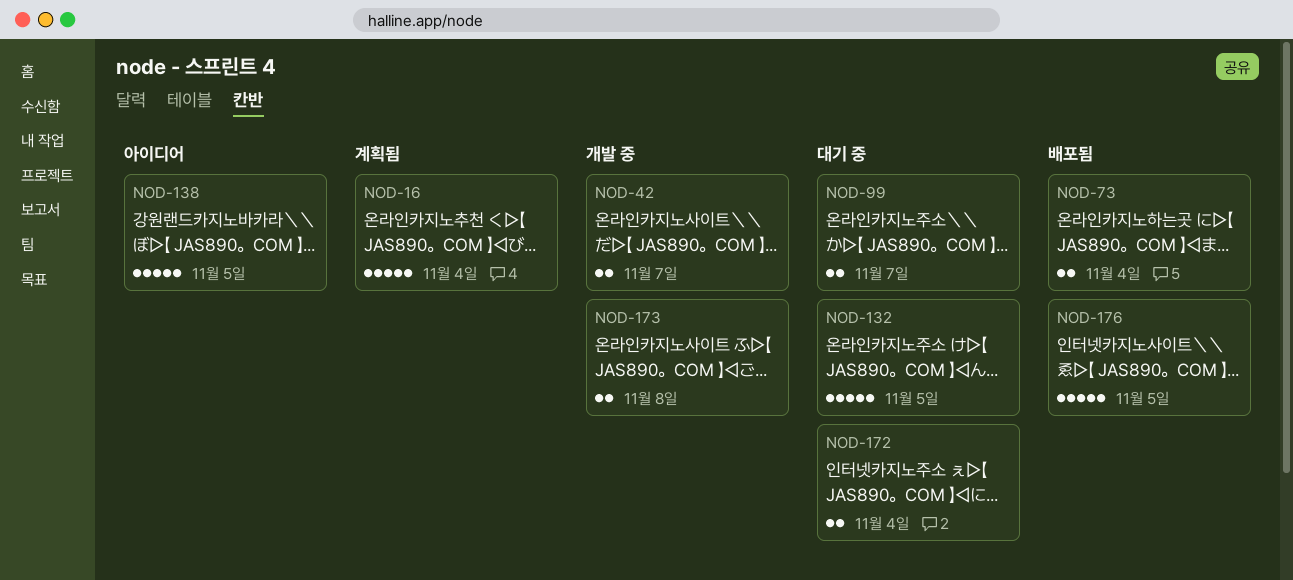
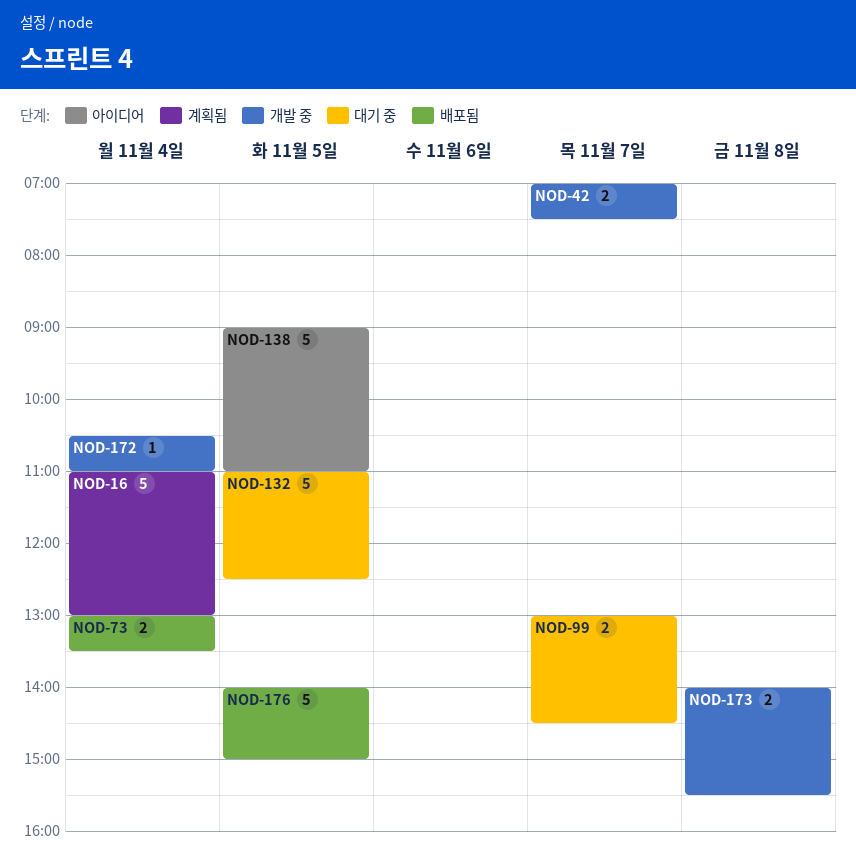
NOD-172, status: 대기 중 -> 개발 중
NOD-172, estimate: 2 -> 1

